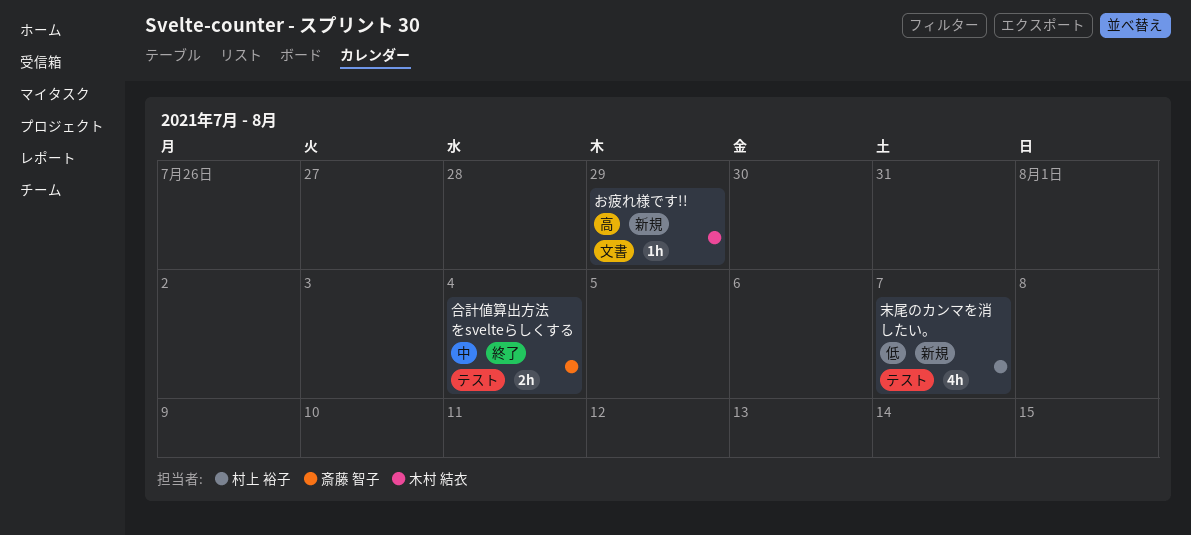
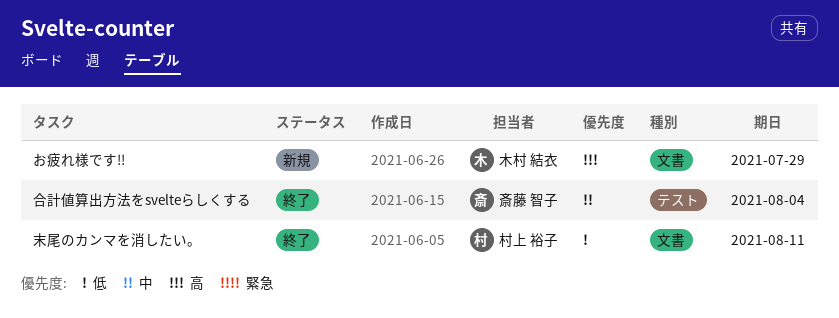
末尾のカンマを消したい。, status: 新規 -> 終了
末尾のカンマを消したい。, label: テスト -> 文書
末尾のカンマを消したい。, due: Aug 7 -> Aug 11

